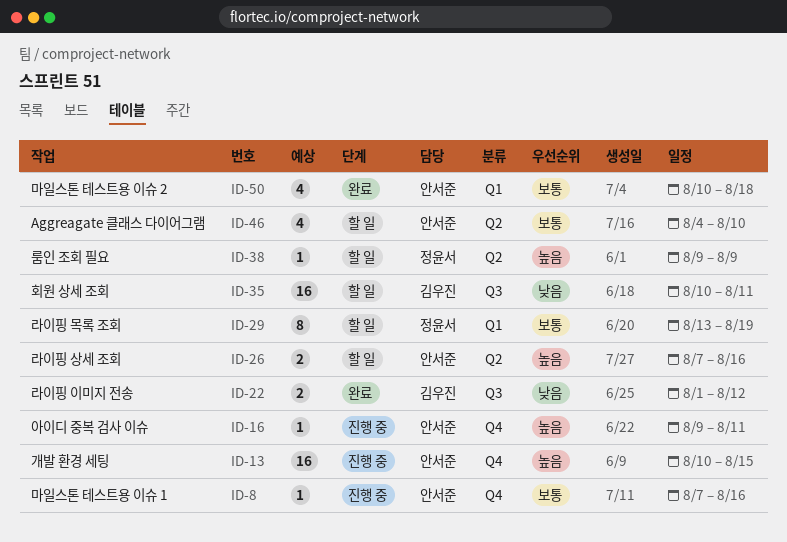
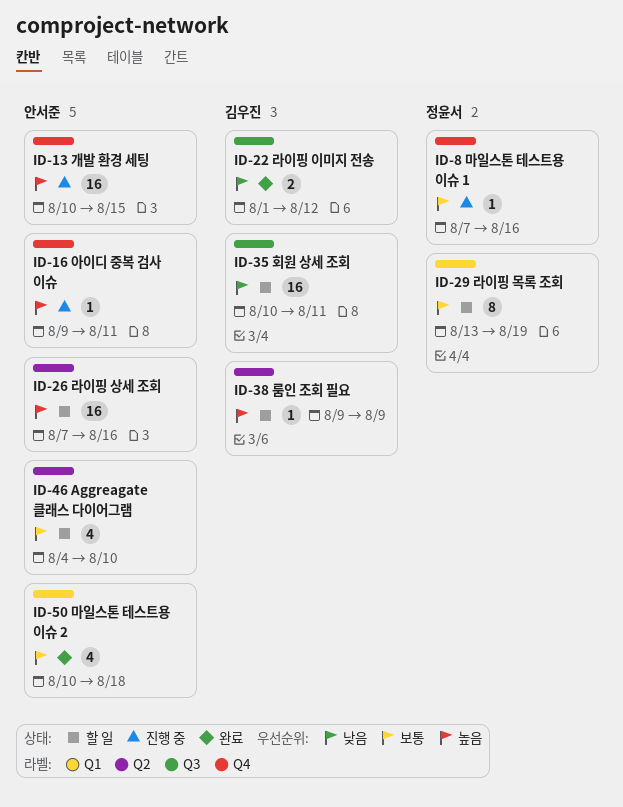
ID-8, owner: 안서준 -> 정윤서
ID-26, estimate: 2 -> 16
ID-38, owner: 정윤서 -> 김우진

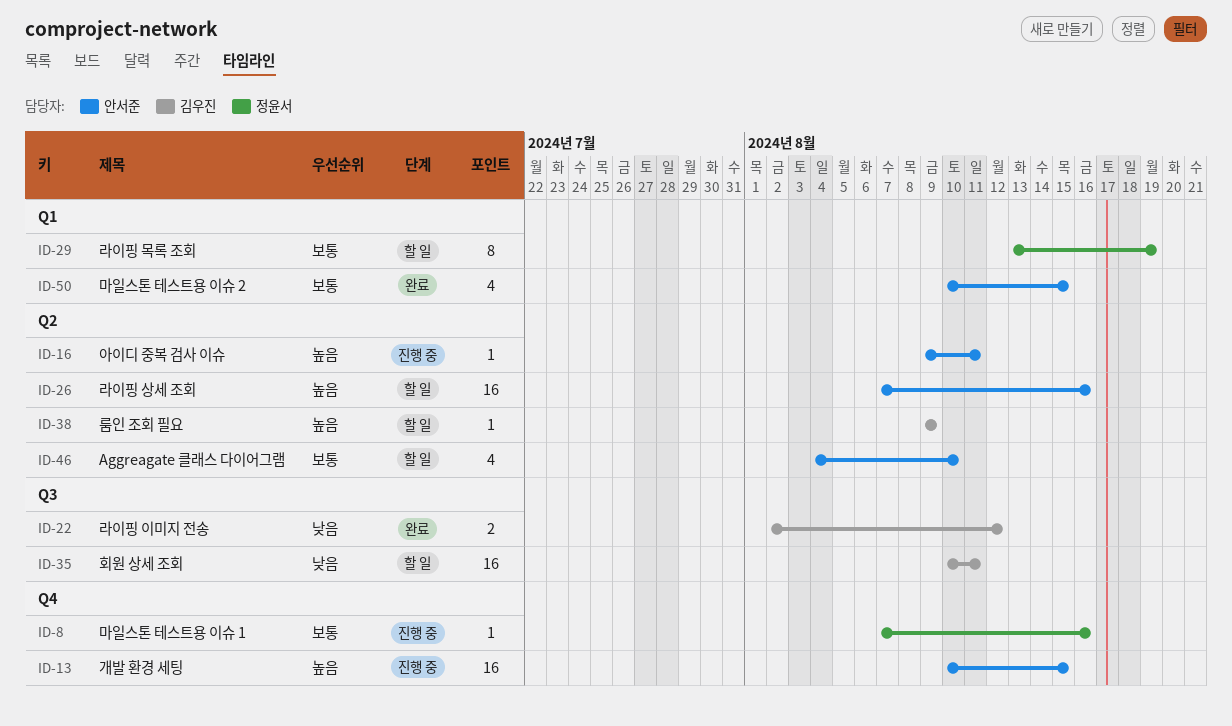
ID-16, label: Q4 -> Q2
ID-22, start: Aug 1 -> Aug 2
ID-50, due: Aug 18 -> Aug 15

